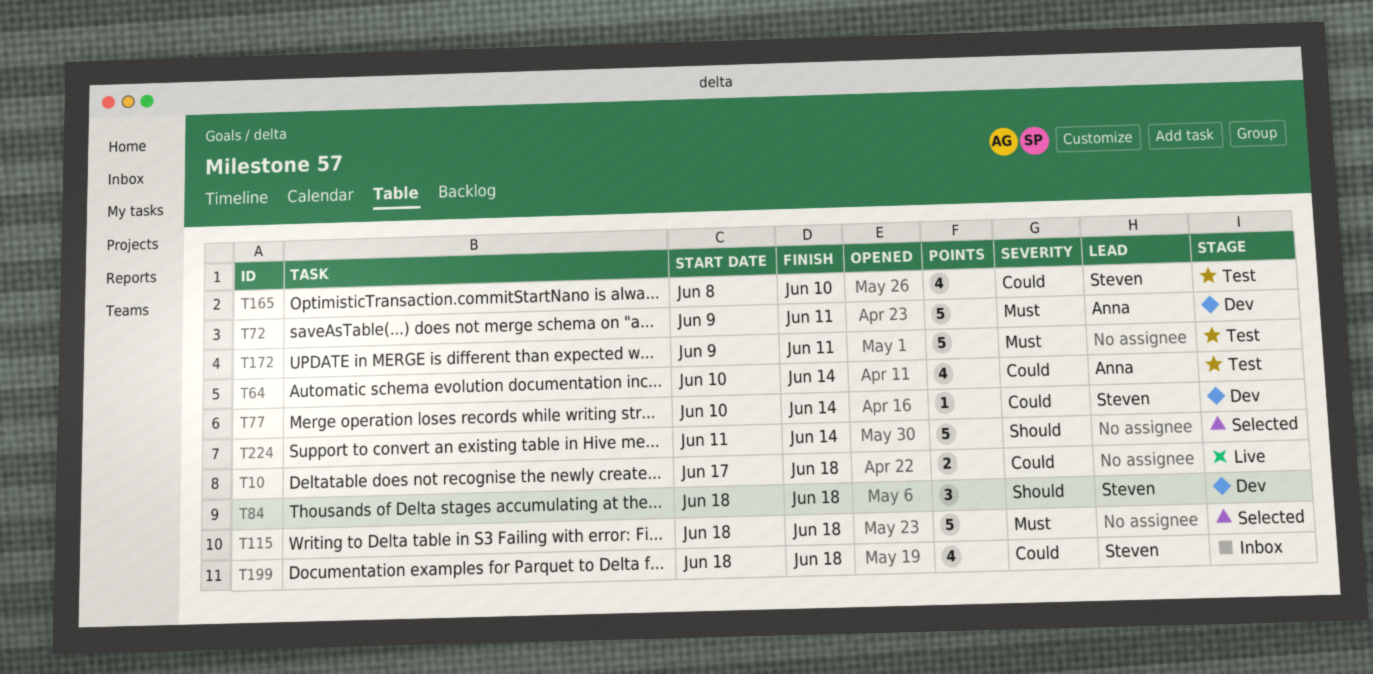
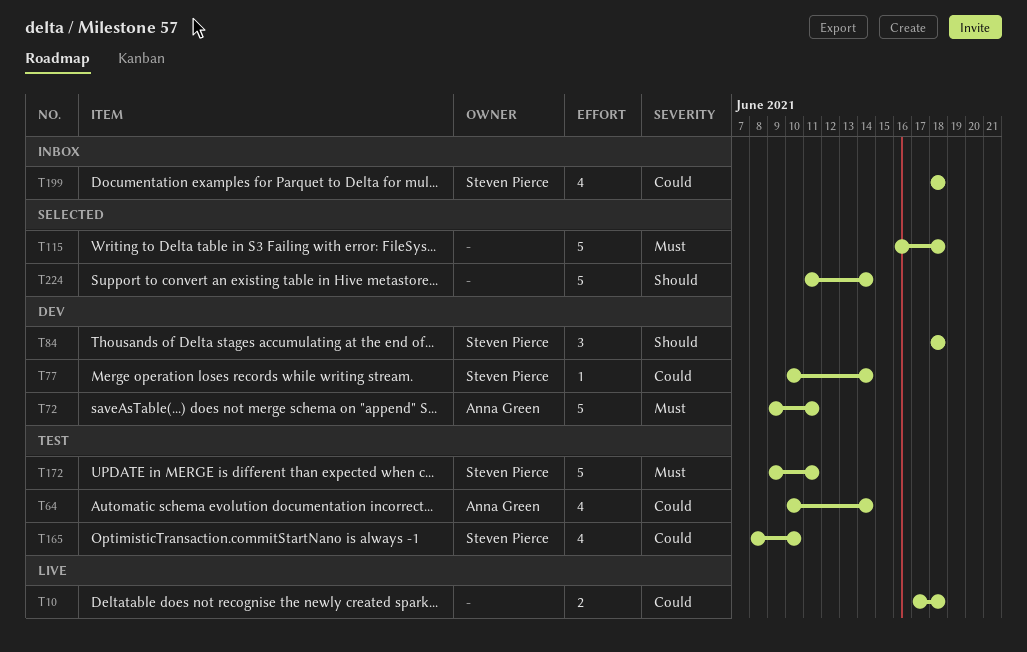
T115, start: Jun 18 -> Jun 16
T172, owner: none -> Steven Pierce

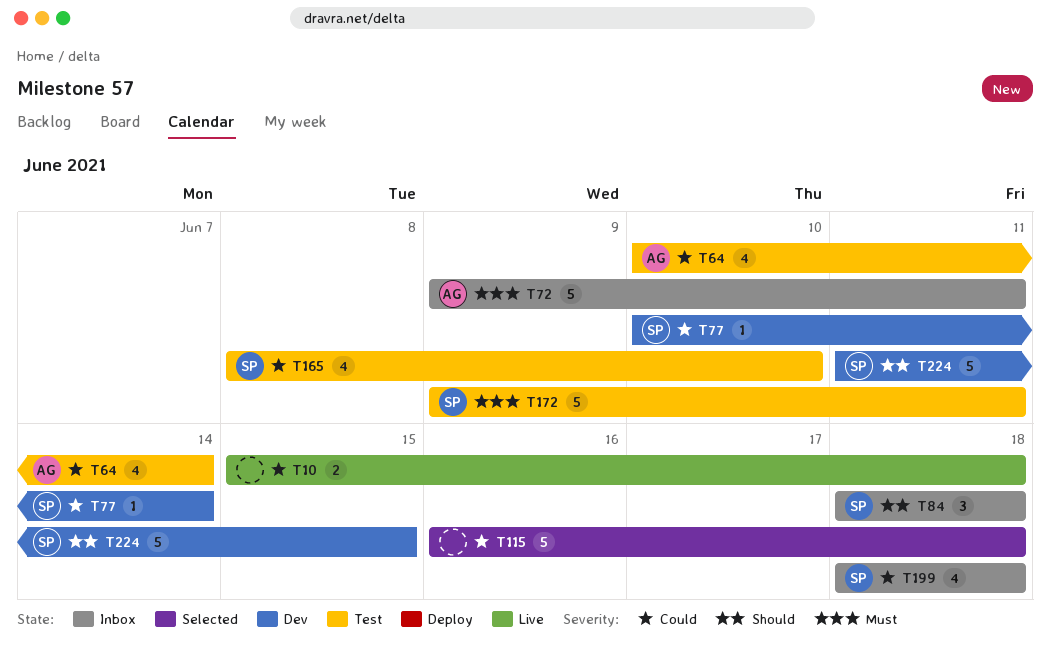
T10, start: Jun 17 -> Jun 15
T72, status: Dev -> Inbox
T84, status: Dev -> Inbox
T115, priority: Must -> Could
T224, status: Selected -> Dev
T224, owner: none -> Steven Pierce
T224, due: Jun 14 -> Jun 15

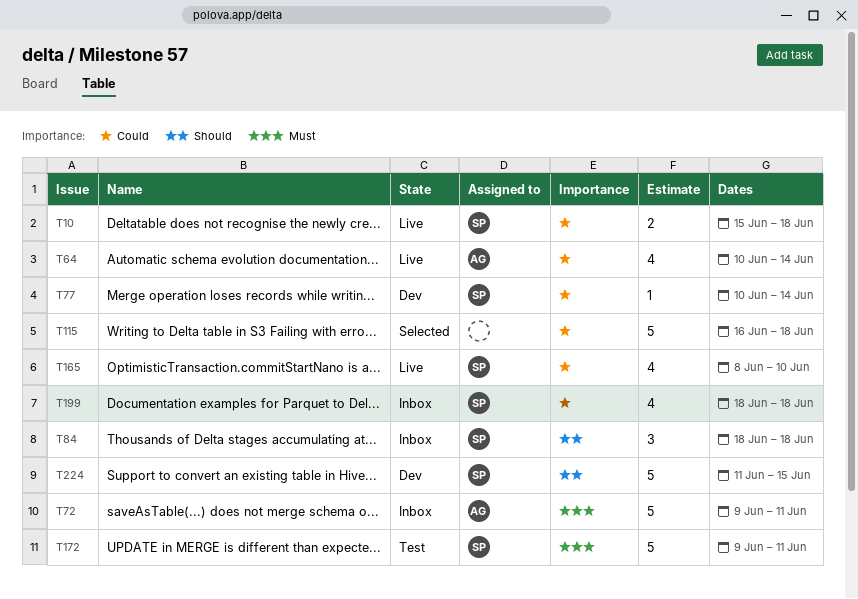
T10, owner: none -> SP
T64, status: Test -> Live
T165, status: Test -> Live

